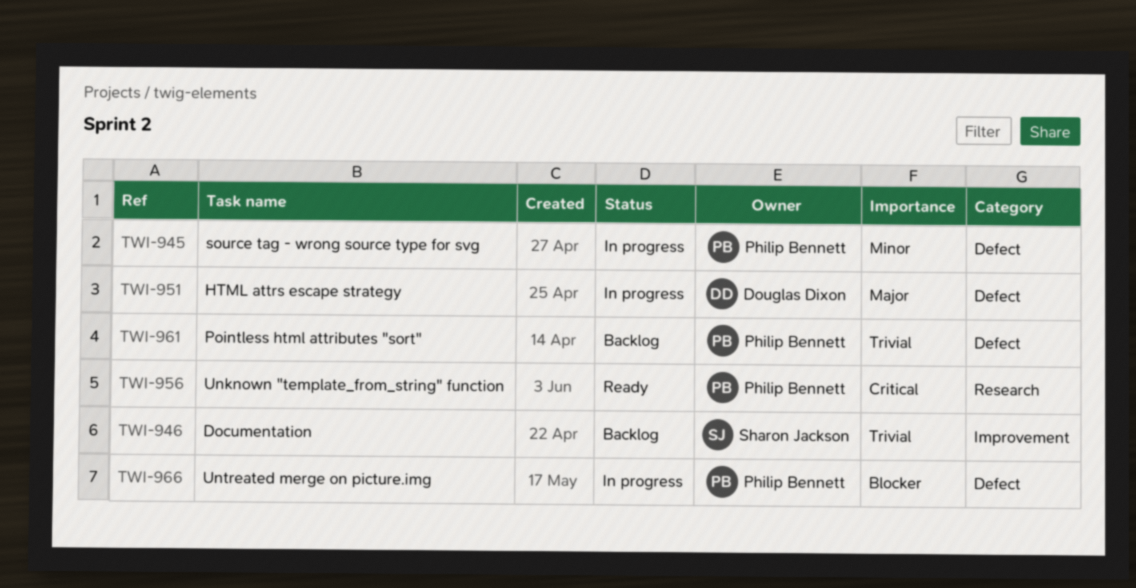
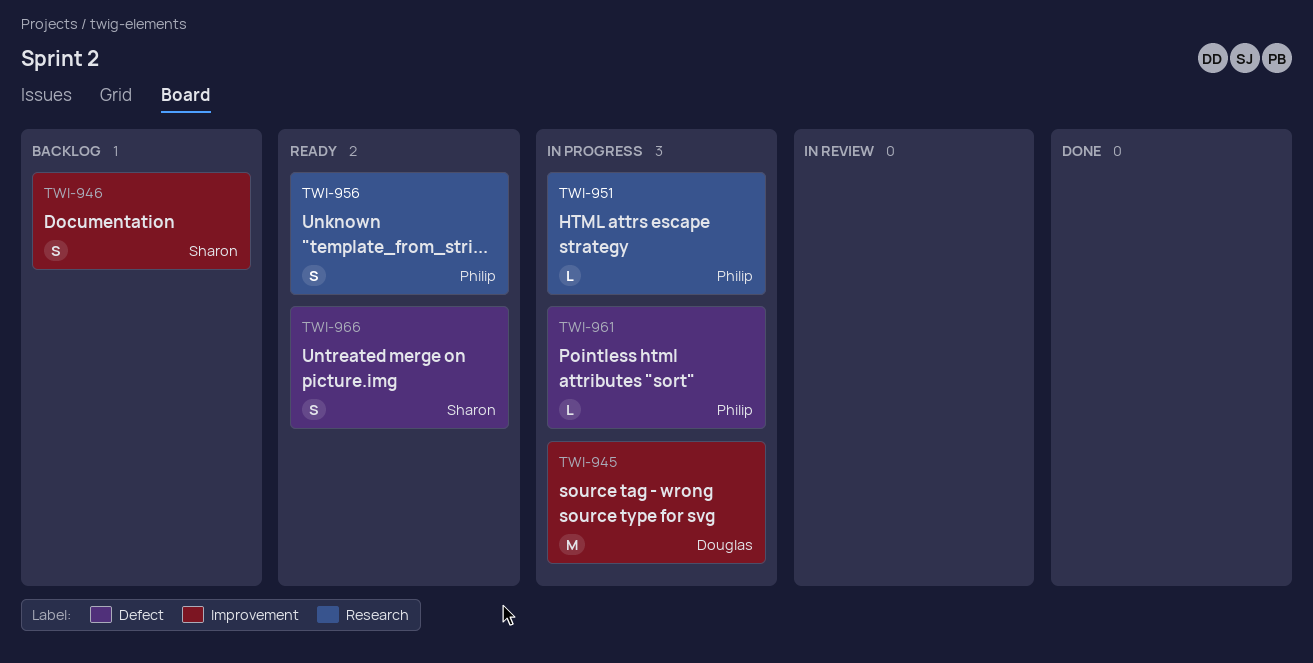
TWI-945, owner: Philip Bennett -> Douglas Dixon
TWI-945, label: Defect -> Improvement
TWI-951, owner: Douglas Dixon -> Philip Bennett
TWI-951, label: Defect -> Research
TWI-961, status: Backlog -> In progress
TWI-966, status: In progress -> Ready
TWI-966, owner: Philip Bennett -> Sharon Jackson

